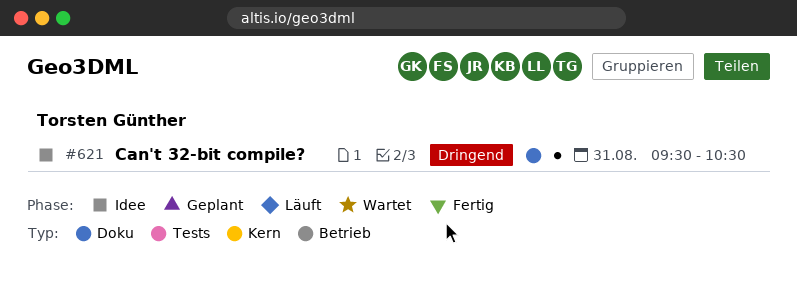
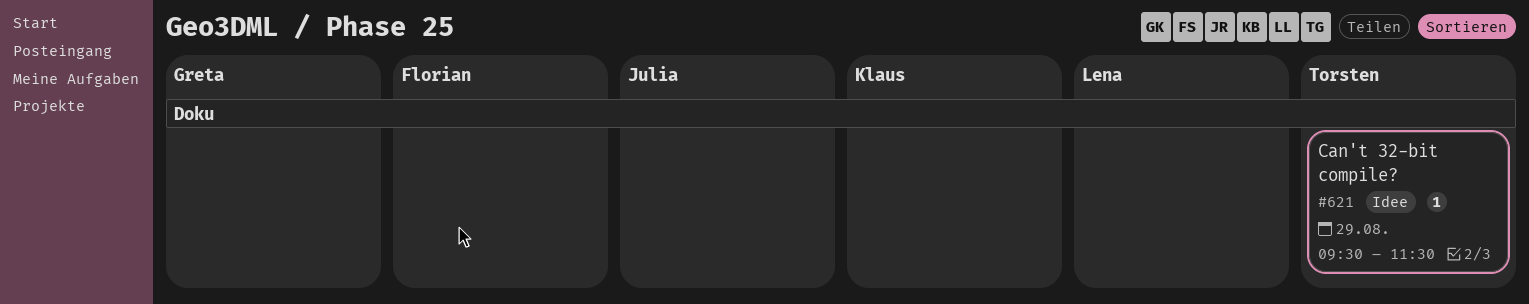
#621, day: Aug 31 -> Aug 29
#621, ends: 10:30 -> 11:30

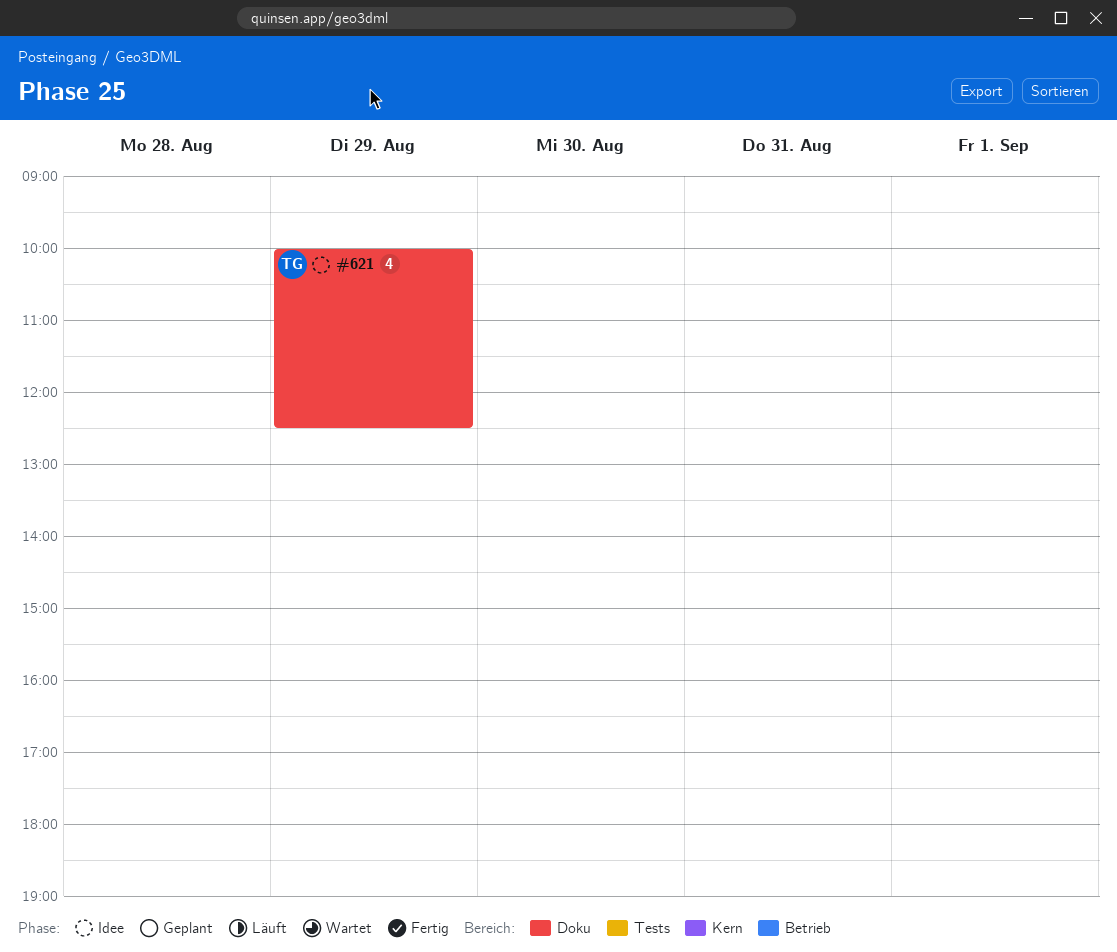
#621, estimate: 1 -> 4
#621, begins: 09:30 -> 10:00
#621, ends: 11:30 -> 12:30

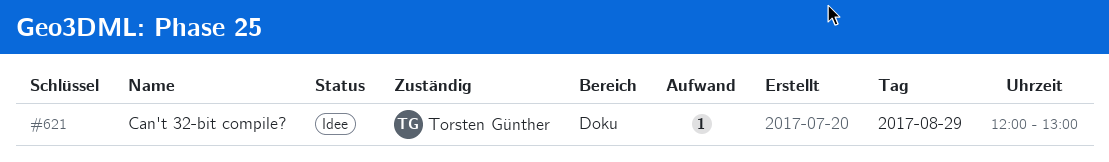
#621, estimate: 4 -> 1
#621, begins: 10:00 -> 12:00
#621, ends: 12:30 -> 13:00

